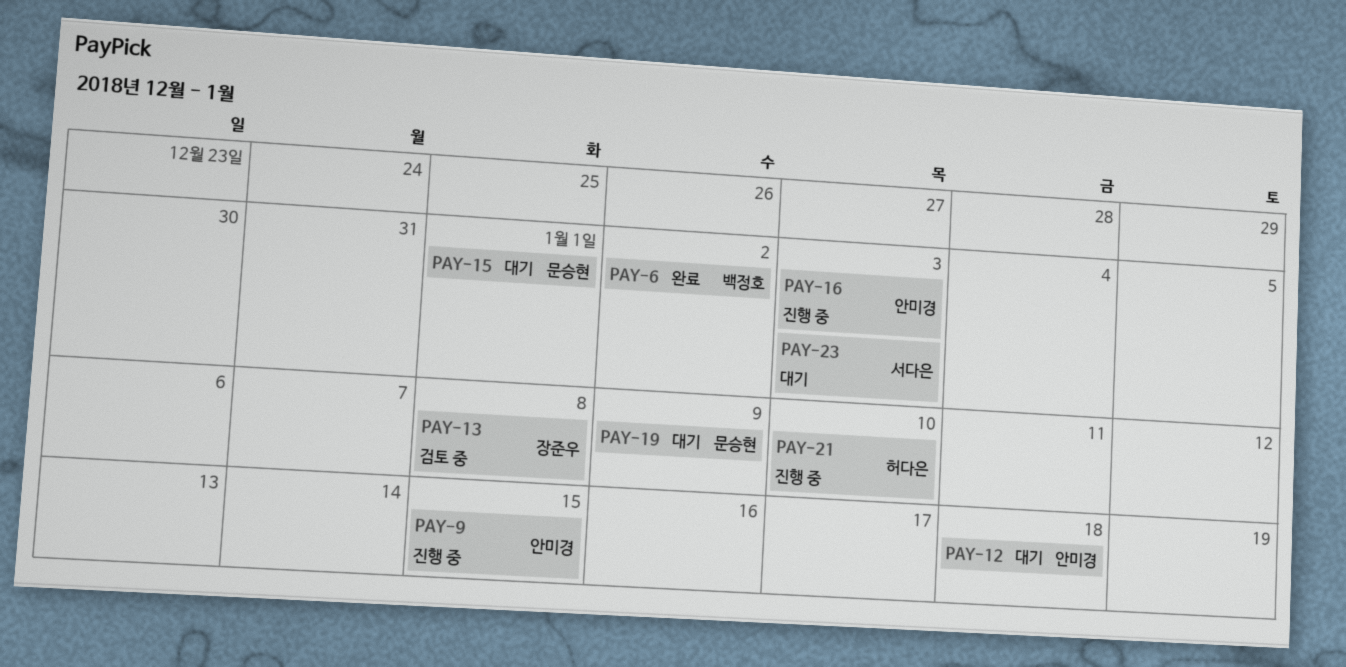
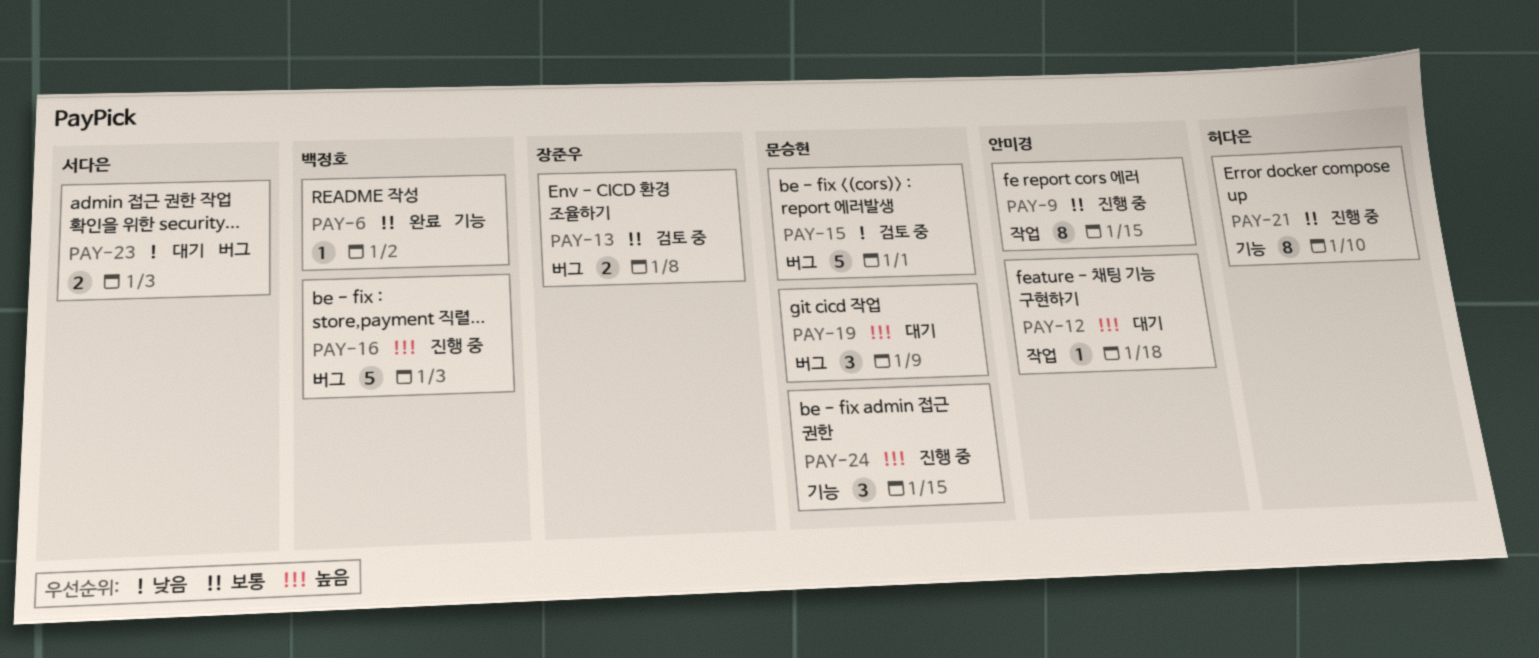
PAY-15, status: 대기 -> 검토 중
PAY-16, owner: 안미경 -> 백정호
PAY-24: none -> present

